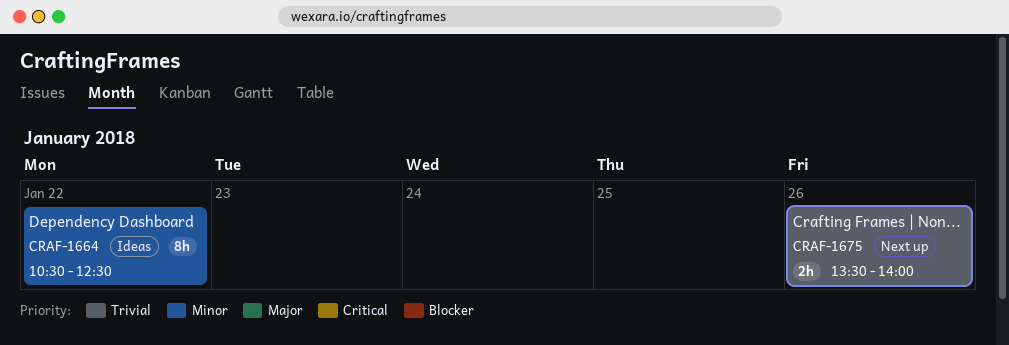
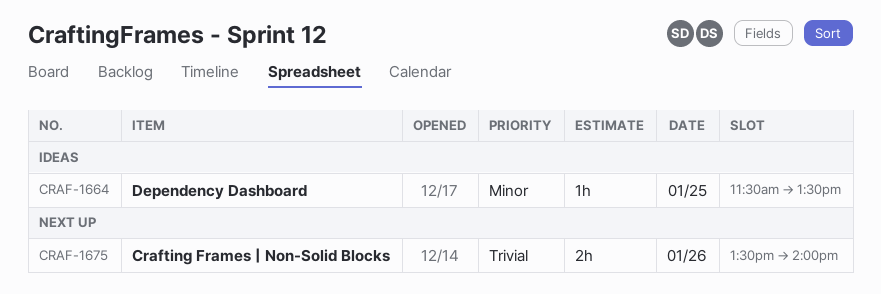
CRAF-1664, estimate: 8h -> 1h
CRAF-1664, day: Jan 22 -> Jan 25
CRAF-1664, begins: 10:30 -> 11:30
CRAF-1664, ends: 12:30 -> 13:30

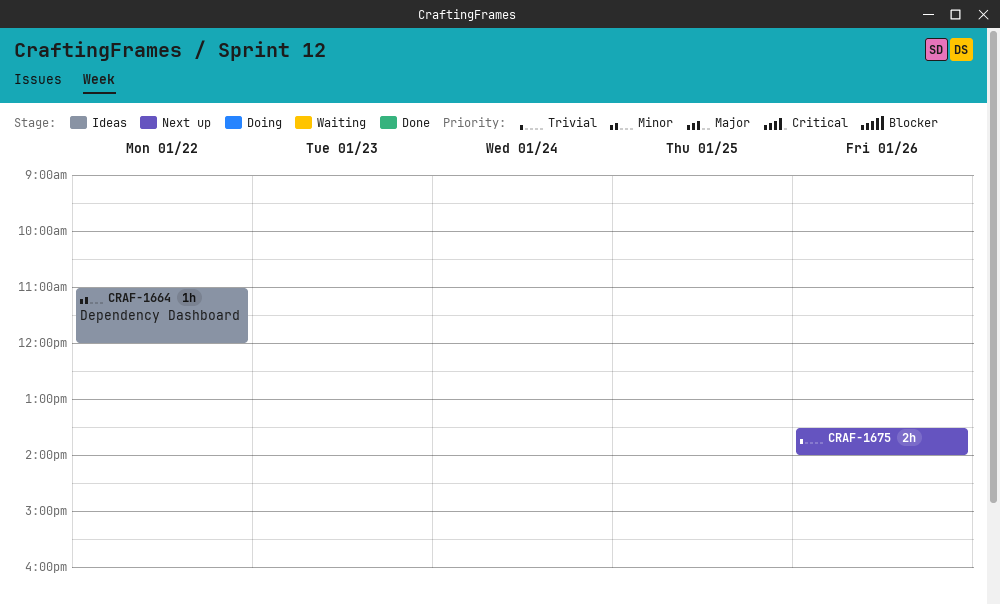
CRAF-1664, day: Jan 25 -> Jan 22
CRAF-1664, begins: 11:30 -> 11:00
CRAF-1664, ends: 13:30 -> 12:00

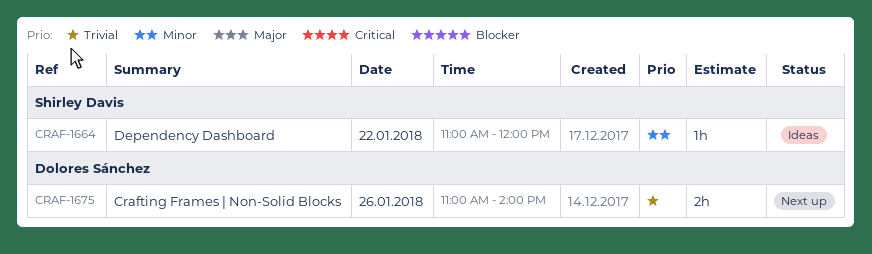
CRAF-1675, begins: 13:30 -> 11:00

